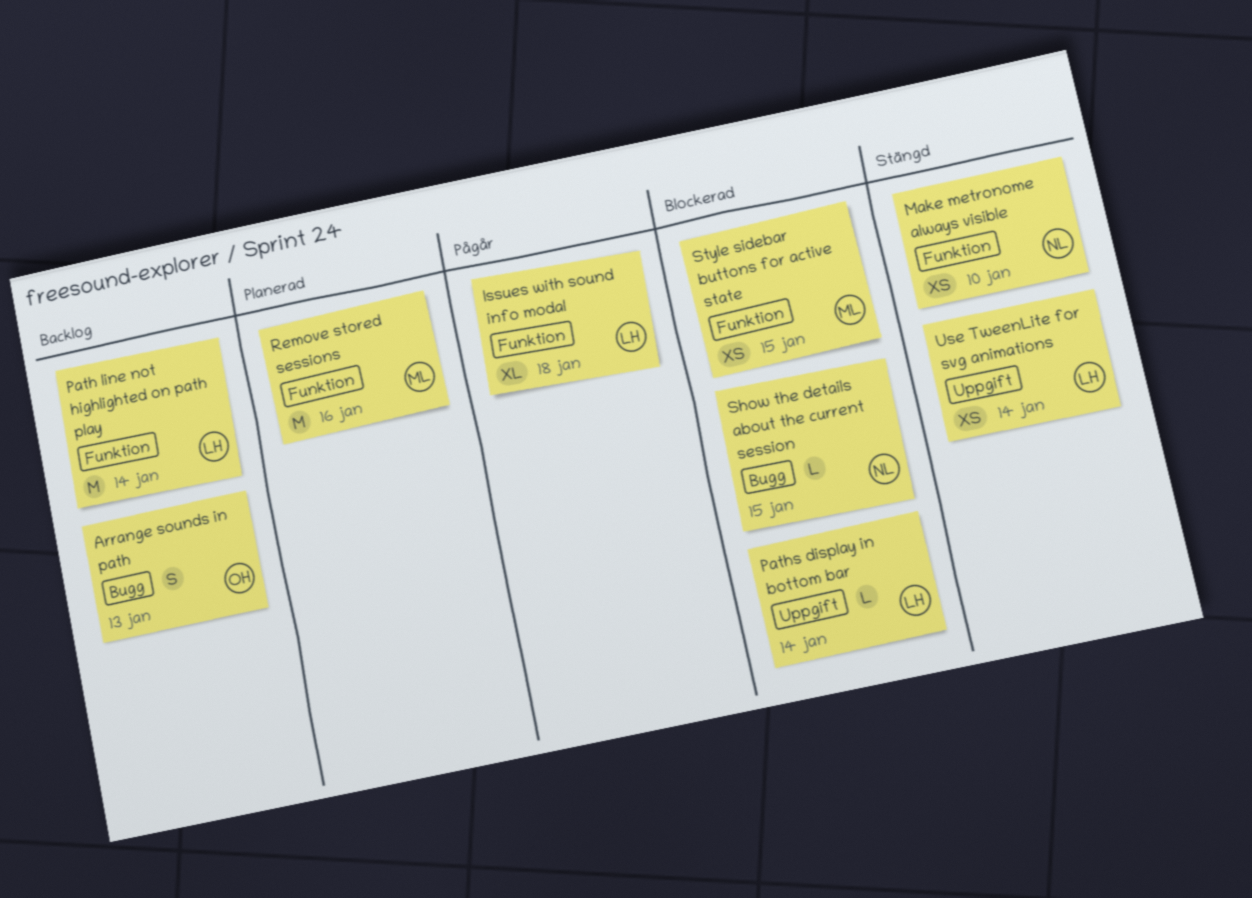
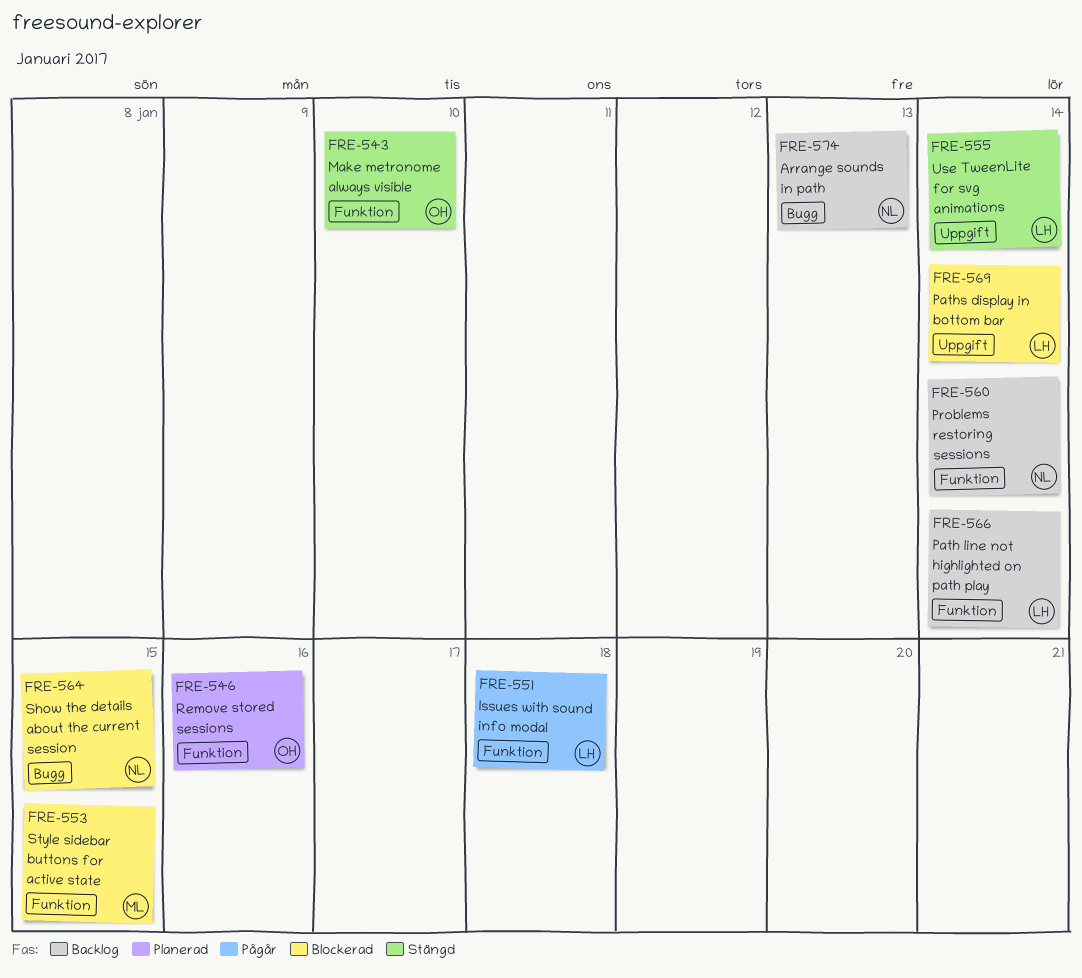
Arrange sounds in path, owner: OH -> NL
Make metronome always visible, owner: NL -> OH
Problems restoring sessions: none -> present
Remove stored sessions, owner: ML -> OH

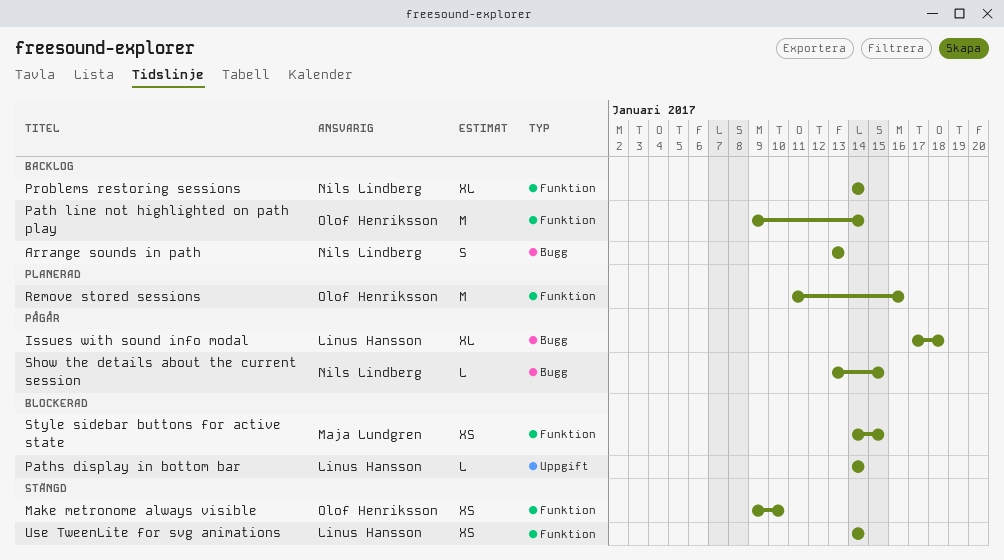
Issues with sound info modal, label: Funktion -> Bugg
Path line not highlighted on path play, owner: Linus Hansson -> Olof Henriksson
Show the details about the current session, status: Blockerad -> Pågår
Use TweenLite for svg animations, label: Uppgift -> Funktion

